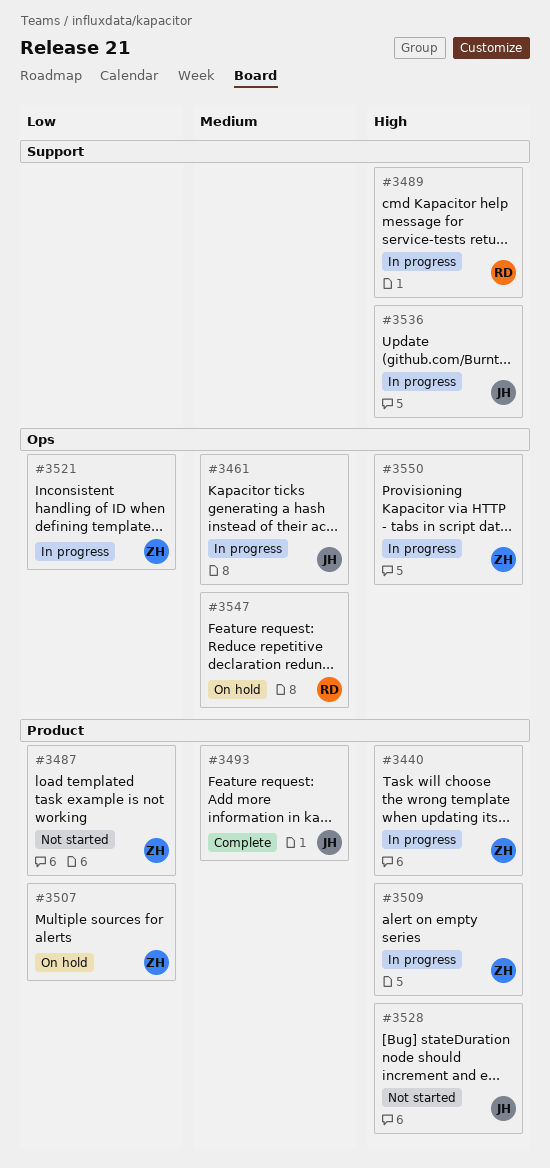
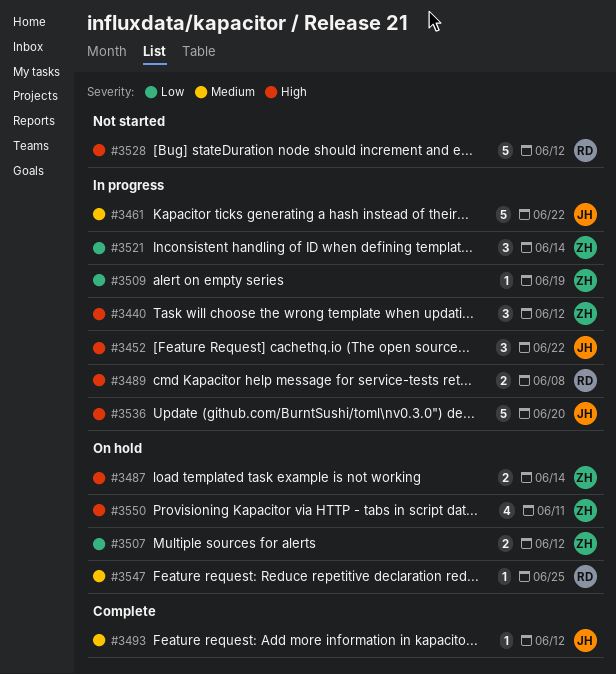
#3452: none -> present
#3487, status: Not started -> On hold
#3487, priority: Low -> High
#3509, priority: High -> Low
#3528, owner: JH -> RD
#3550, status: In progress -> On hold

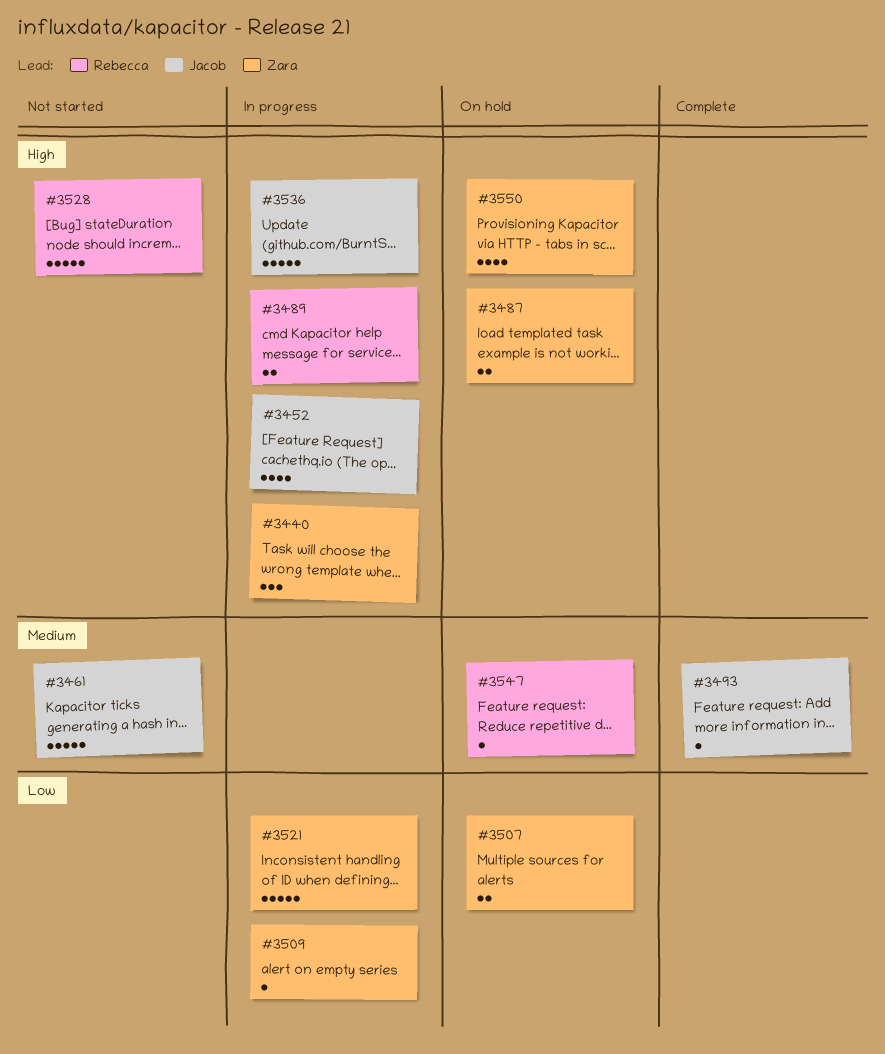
#3452, estimate: 3 -> 4
#3461, status: In progress -> Not started
#3521, estimate: 3 -> 5

